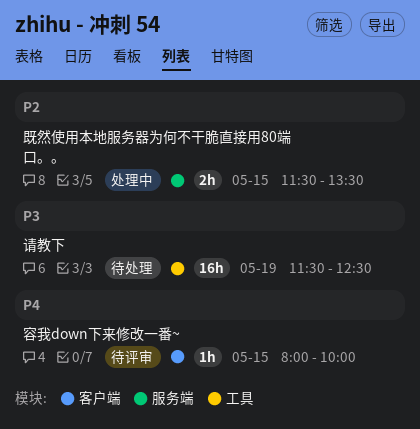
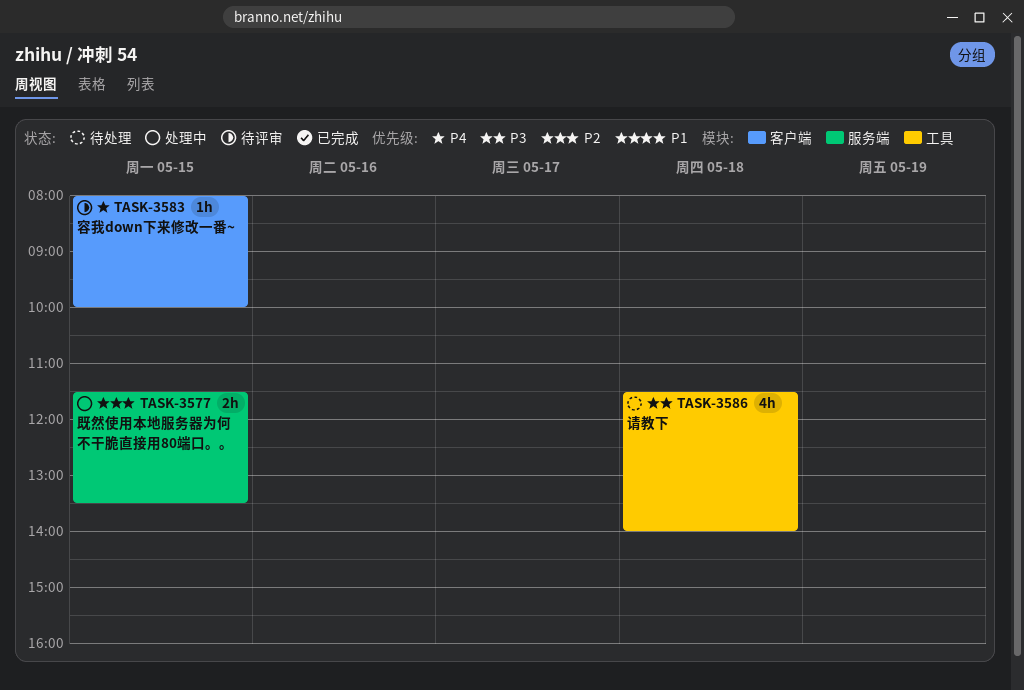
请教下, estimate: 16h -> 4h
请教下, day: May 19 -> May 18
请教下, ends: 12:30 -> 14:00

